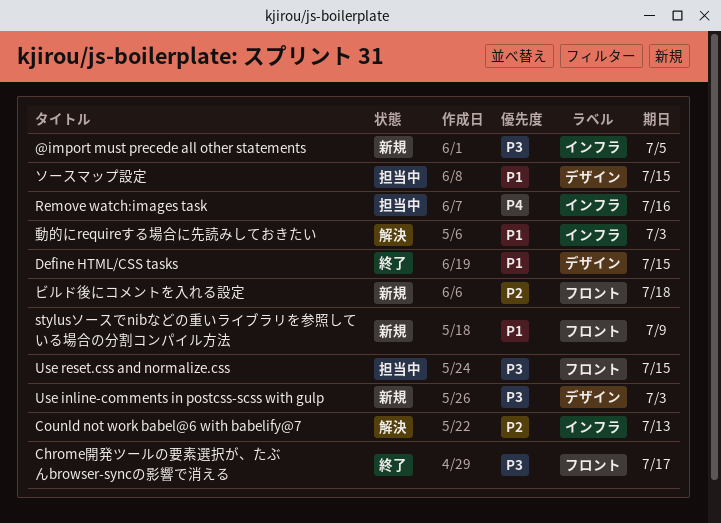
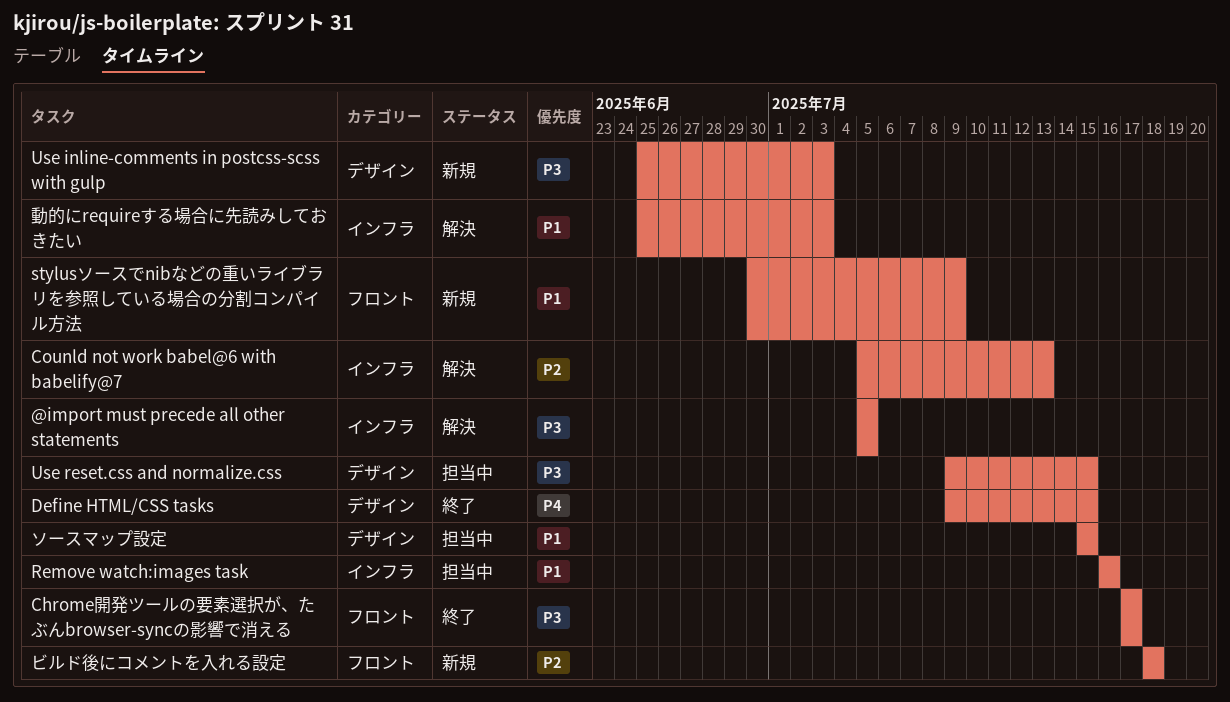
@import must precede all other statements, status: 新規 -> 解決
Define HTML/CSS tasks, priority: P1 -> P4
Remove watch:images task, priority: P4 -> P1
Use reset.css and normalize.css, label: フロント -> デザイン

